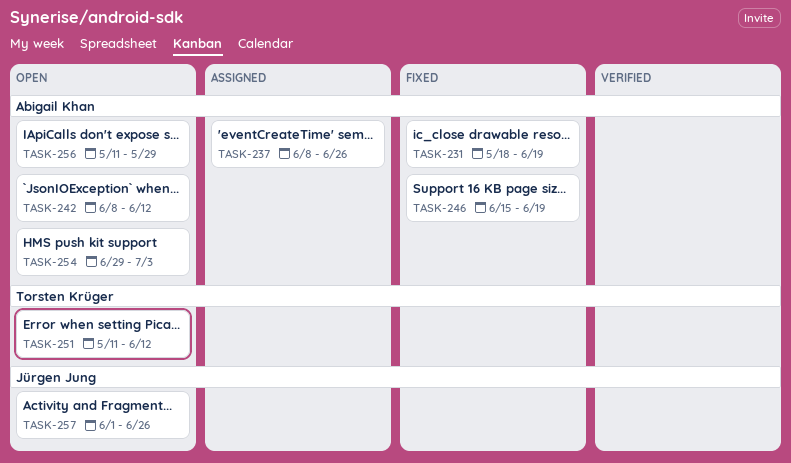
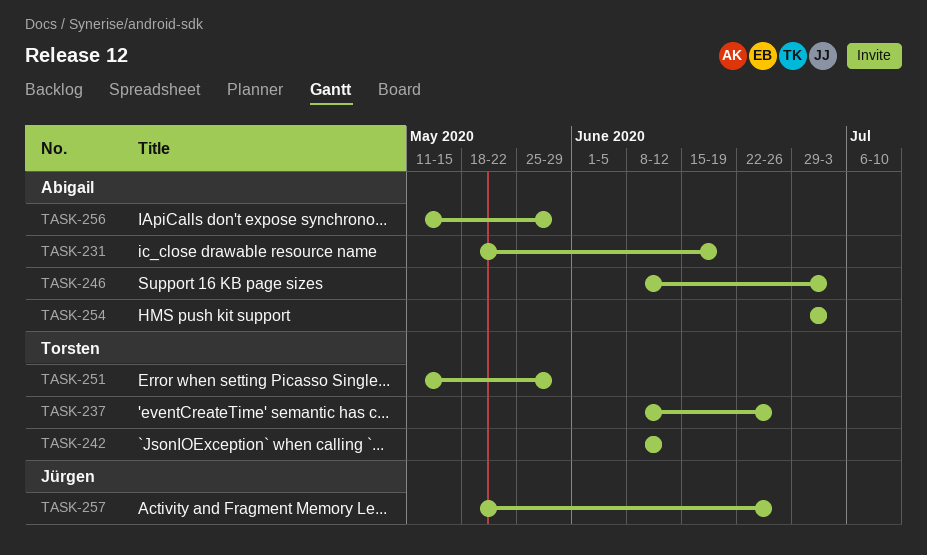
TASK-237, owner: Abigail Khan -> Torsten Krüger
TASK-242, owner: Abigail Khan -> Torsten Krüger
TASK-246, start: Jun 15 -> Jun 8
TASK-246, due: Jun 19 -> Jul 3
TASK-251, due: Jun 12 -> May 29
TASK-257, start: Jun 1 -> May 18

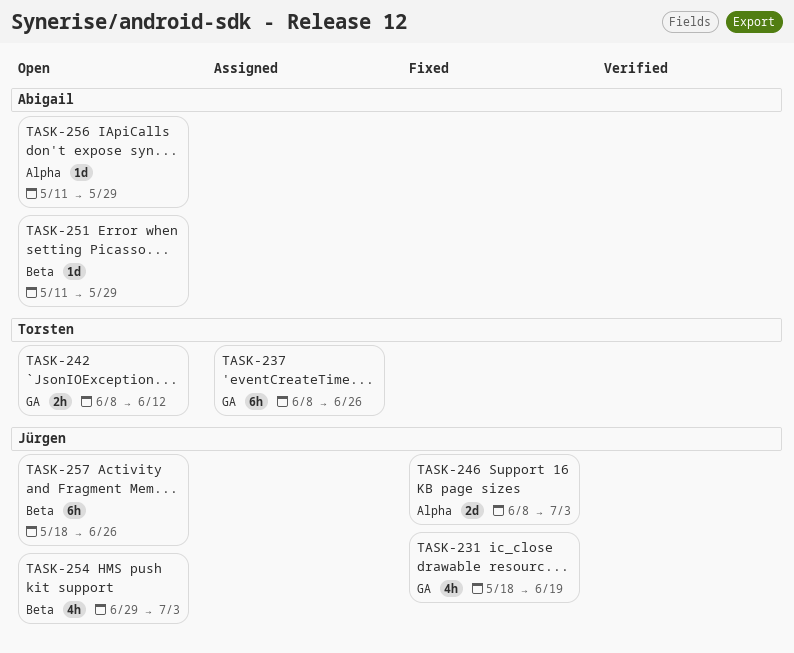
TASK-231, owner: Abigail -> Jürgen
TASK-246, owner: Abigail -> Jürgen
TASK-251, owner: Torsten -> Abigail
TASK-254, owner: Abigail -> Jürgen

